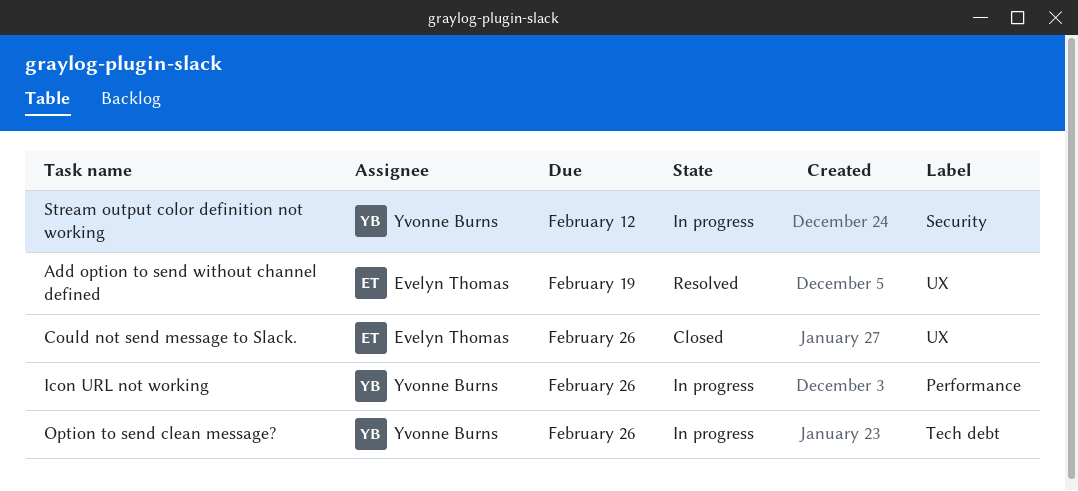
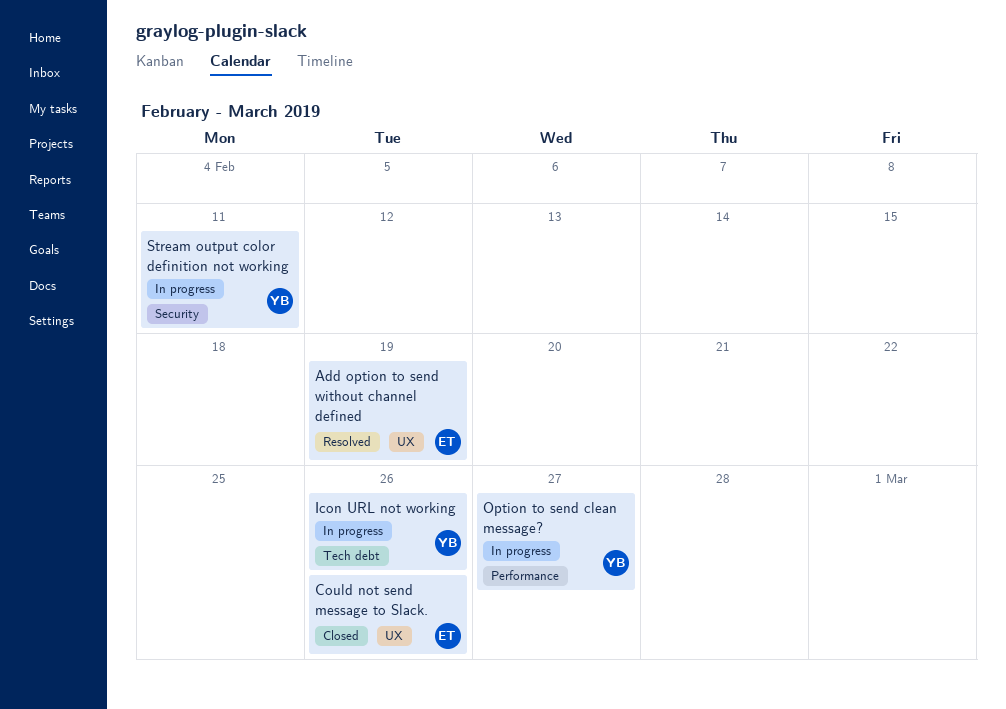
Icon URL not working, label: Performance -> Tech debt
Option to send clean message?, label: Tech debt -> Performance
Option to send clean message?, due: Feb 26 -> Feb 27
Stream output color definition not working, due: Feb 12 -> Feb 11

